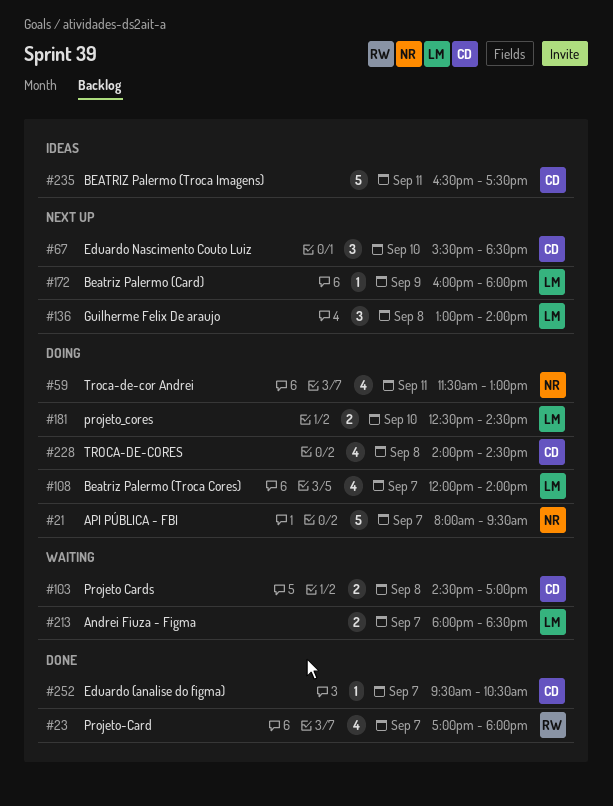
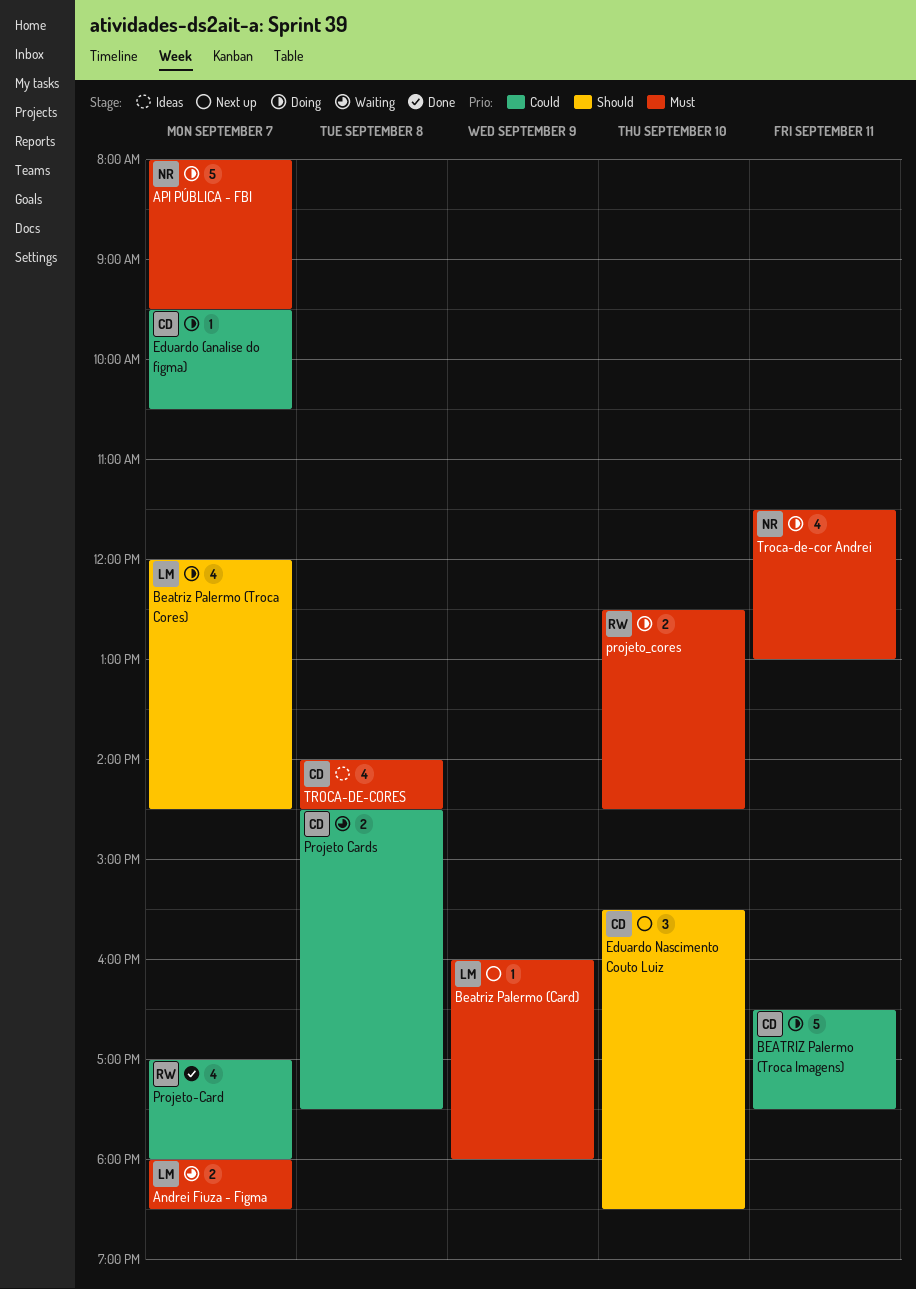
Beatriz Palermo (Troca Cores), ends: 14:00 -> 14:30
BEATRIZ Palermo (Troca Imagens), status: Ideas -> Doing
Eduardo (analise do figma), status: Done -> Doing
Guilherme Felix De araujo: present -> none
Projeto Cards, ends: 17:00 -> 17:30
projeto_cores, owner: LM -> RW
TROCA-DE-CORES, status: Doing -> Ideas

